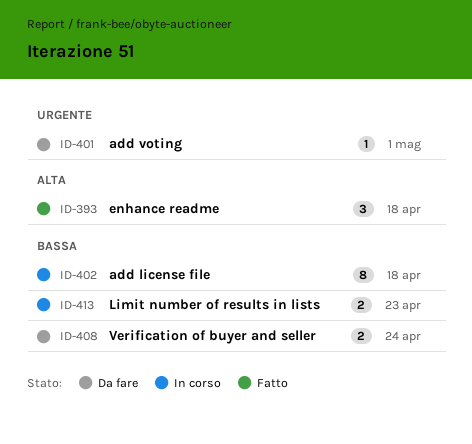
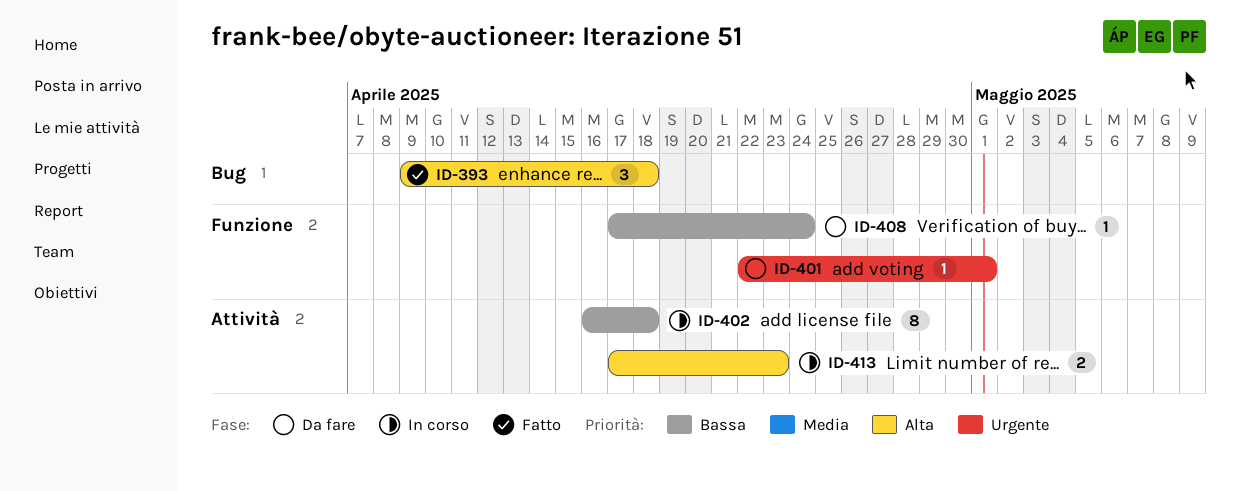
ID-408, estimate: 2 -> 1
ID-413, priority: Bassa -> Alta

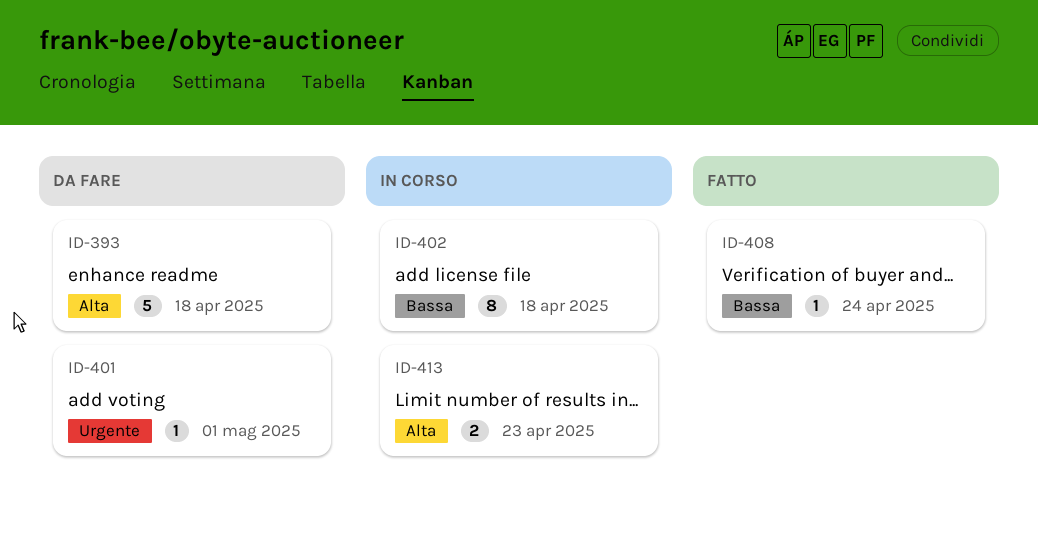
ID-393, status: Fatto -> Da fare
ID-393, estimate: 3 -> 5
ID-408, status: Da fare -> Fatto

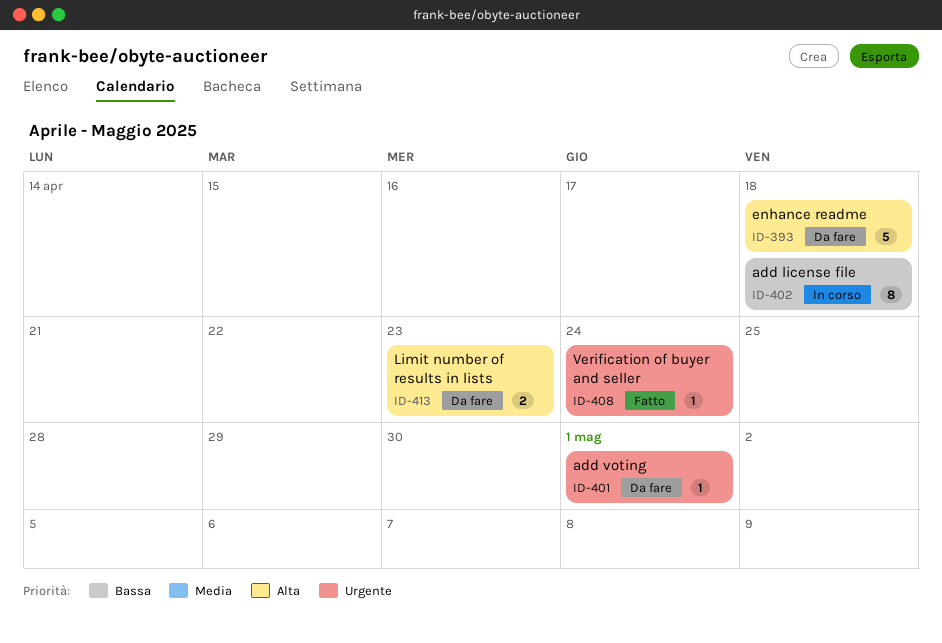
ID-408, priority: Bassa -> Urgente
ID-413, status: In corso -> Da fare

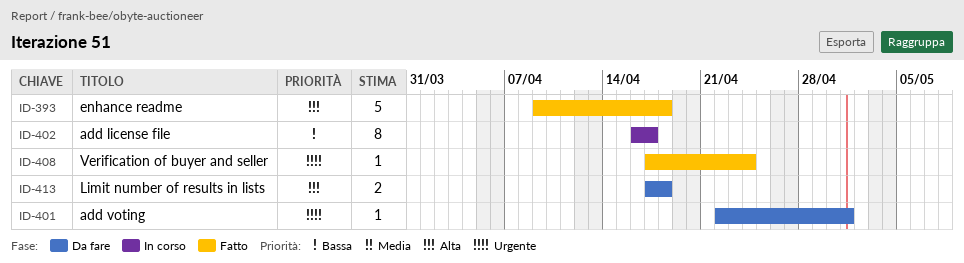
ID-393, status: Da fare -> Fatto
ID-402, due: Apr 18 -> Apr 17
ID-413, due: Apr 23 -> Apr 18

